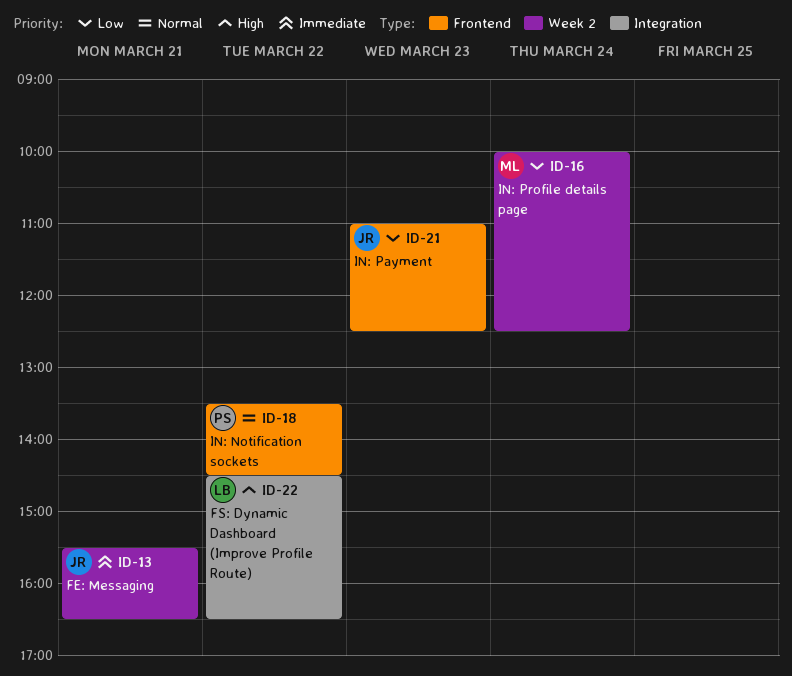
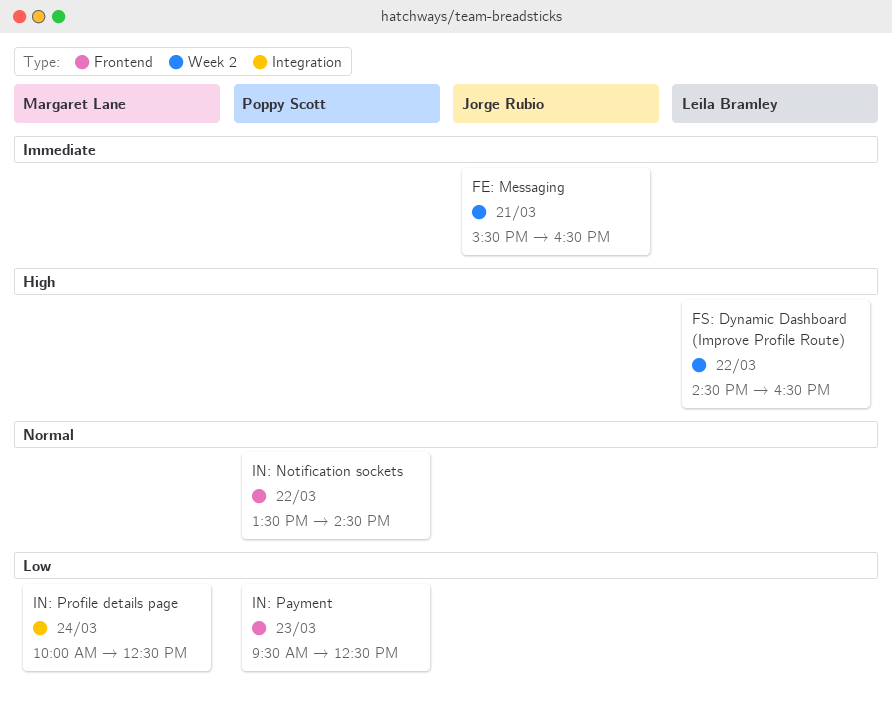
FS: Dynamic Dashboard (Improve Profile Route), label: Integration -> Week 2
IN: Payment, owner: Jorge Rubio -> Poppy Scott
IN: Payment, begins: 11:00 -> 09:30
IN: Profile details page, label: Week 2 -> Integration

